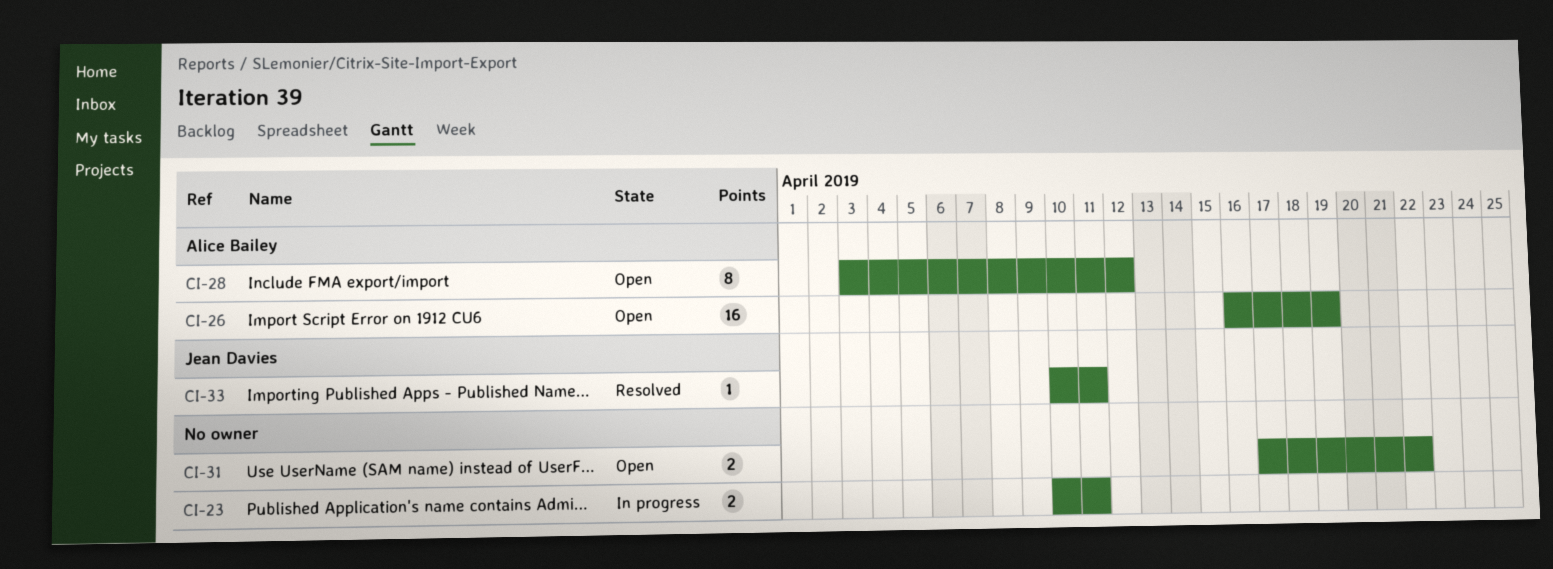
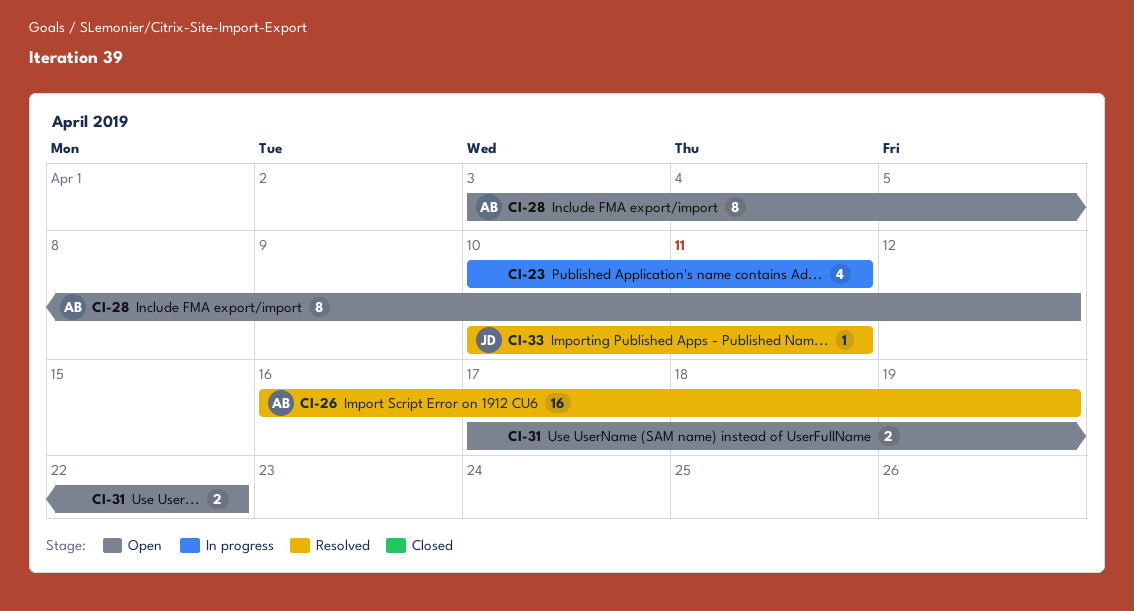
CI-23, estimate: 2 -> 4
CI-26, status: Open -> Resolved

